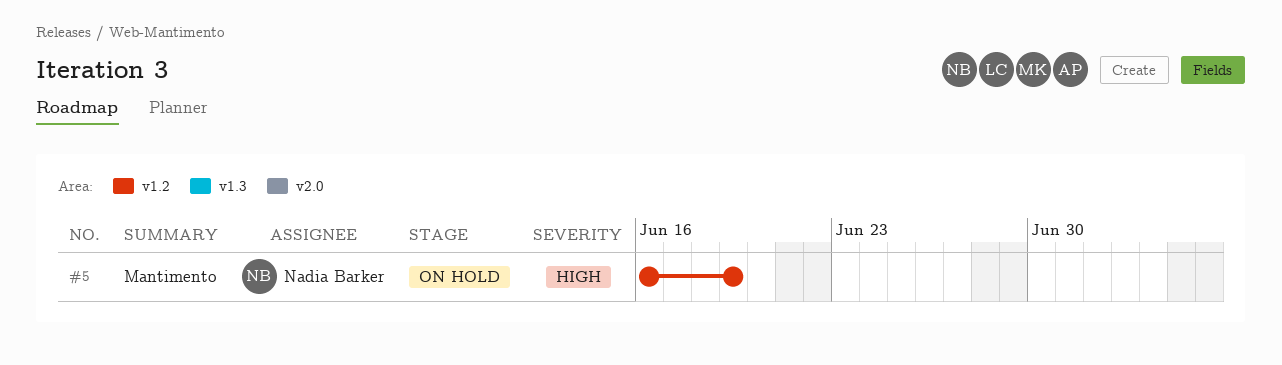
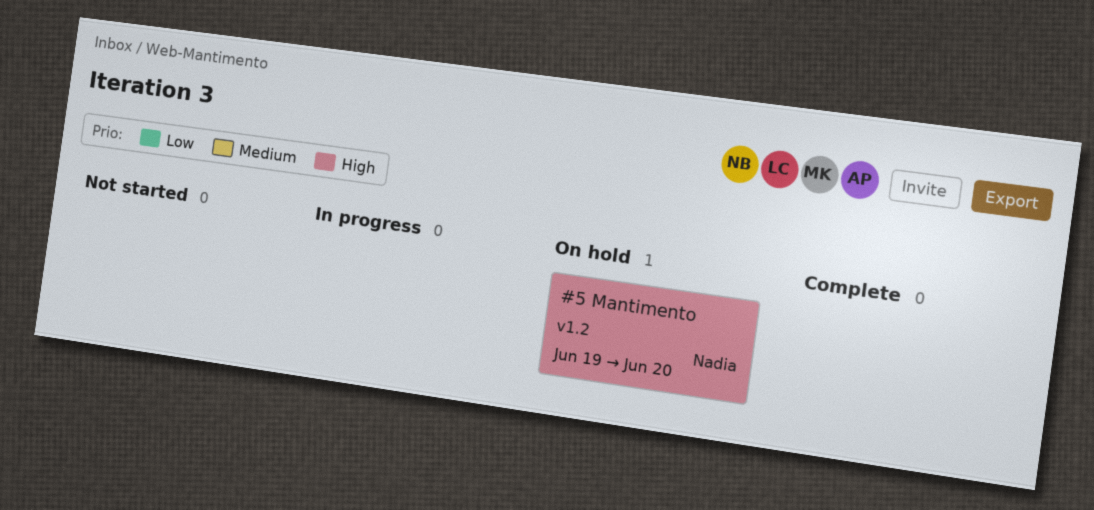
#5, start: Jun 16 -> Jun 19
#5, due: Jun 19 -> Jun 20

